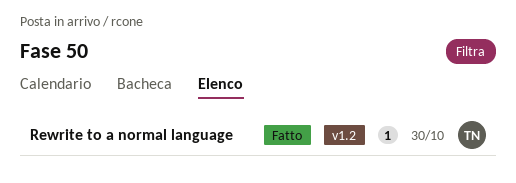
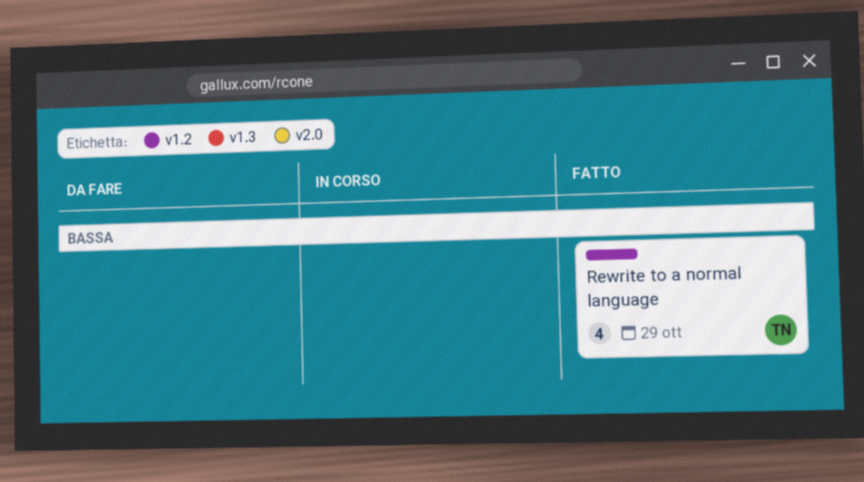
Rewrite to a normal language, estimate: 1 -> 4
Rewrite to a normal language, due: Oct 30 -> Oct 29

